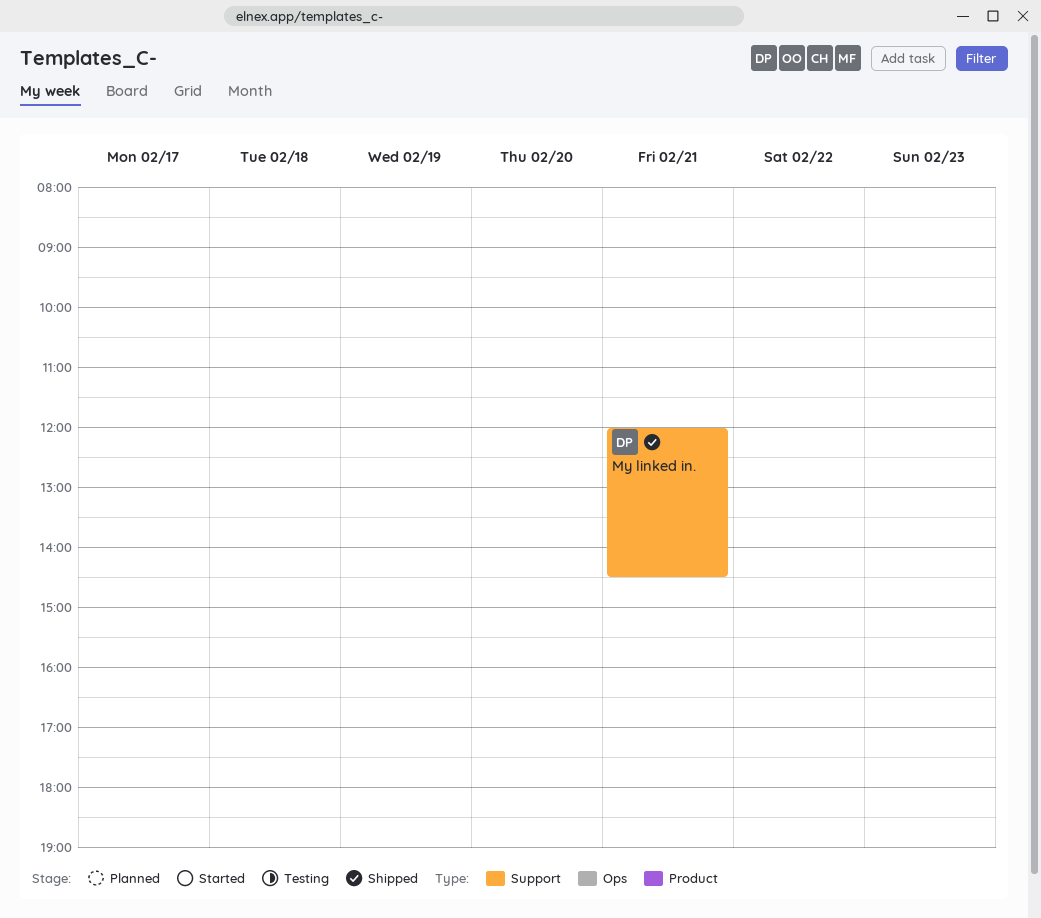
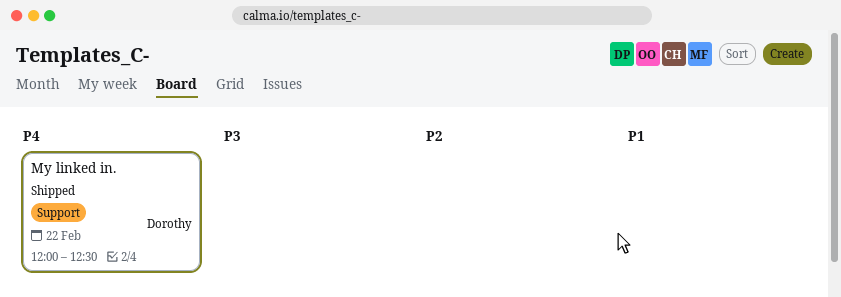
My linked in., day: Feb 21 -> Feb 22
My linked in., ends: 14:30 -> 12:30

